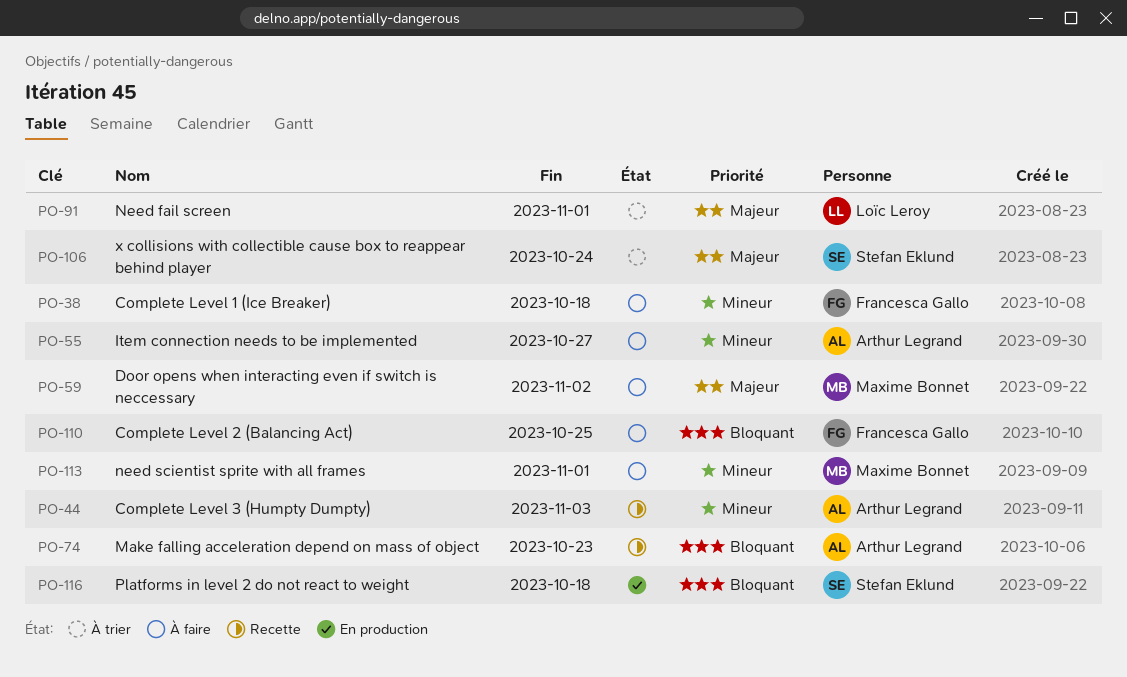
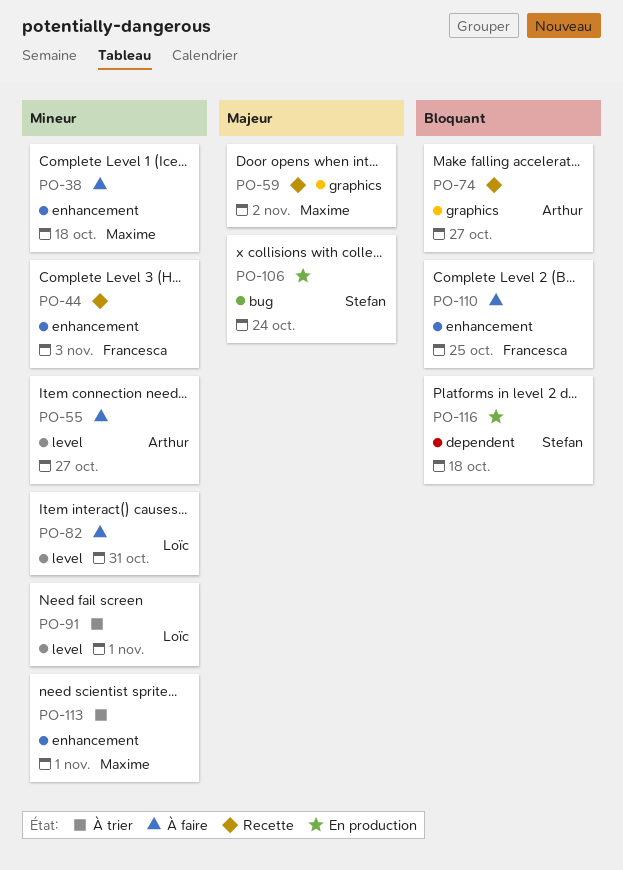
PO-38, owner: Francesca Gallo -> Maxime Bonnet
PO-44, owner: Arthur Legrand -> Francesca Gallo
PO-59, status: À faire -> Recette
PO-74, due: Oct 23 -> Oct 27
PO-82: none -> present
PO-91, priority: Majeur -> Mineur
PO-106, status: À trier -> En production
PO-113, status: À faire -> À trier

